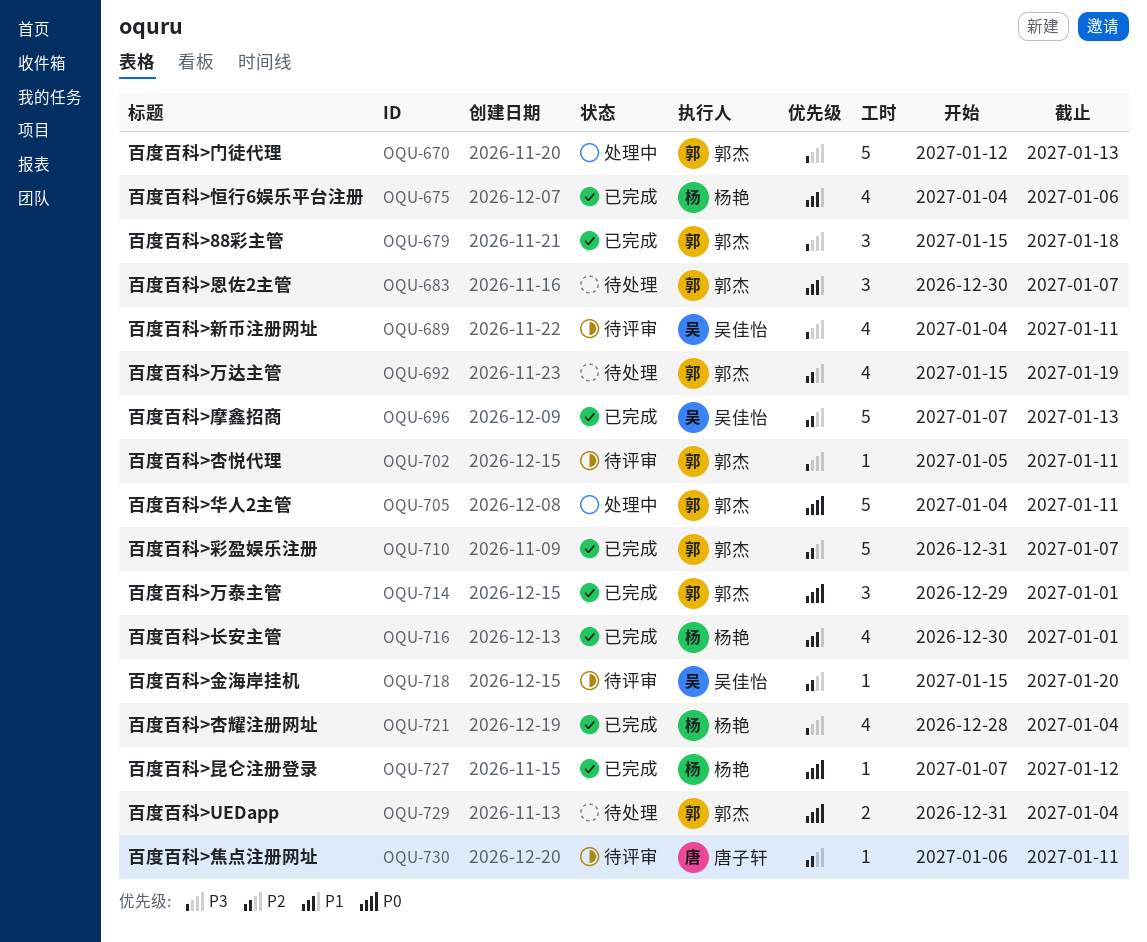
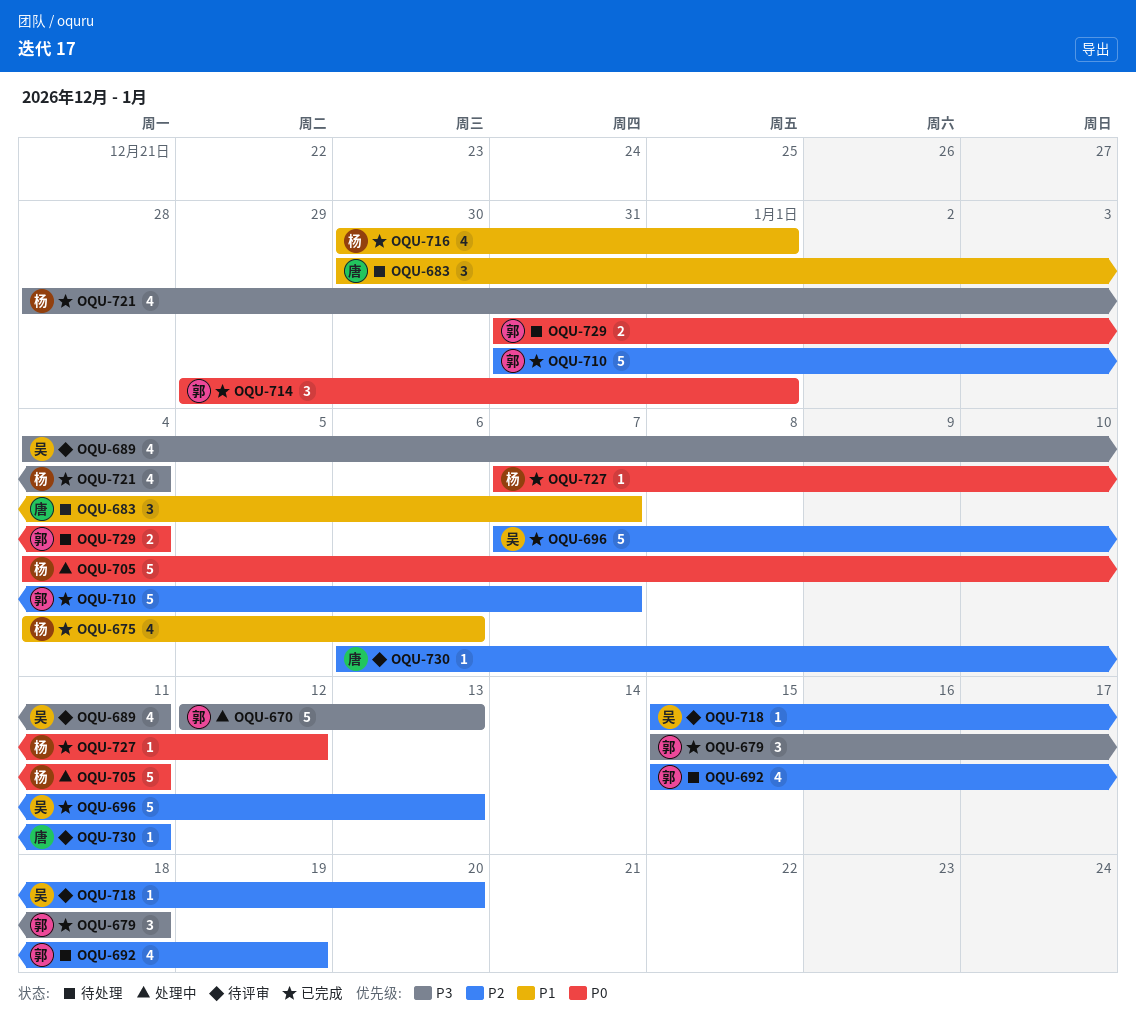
OQU-683, owner: 郭杰 -> 唐子轩
OQU-702: present -> none
OQU-705, owner: 郭杰 -> 杨艳

